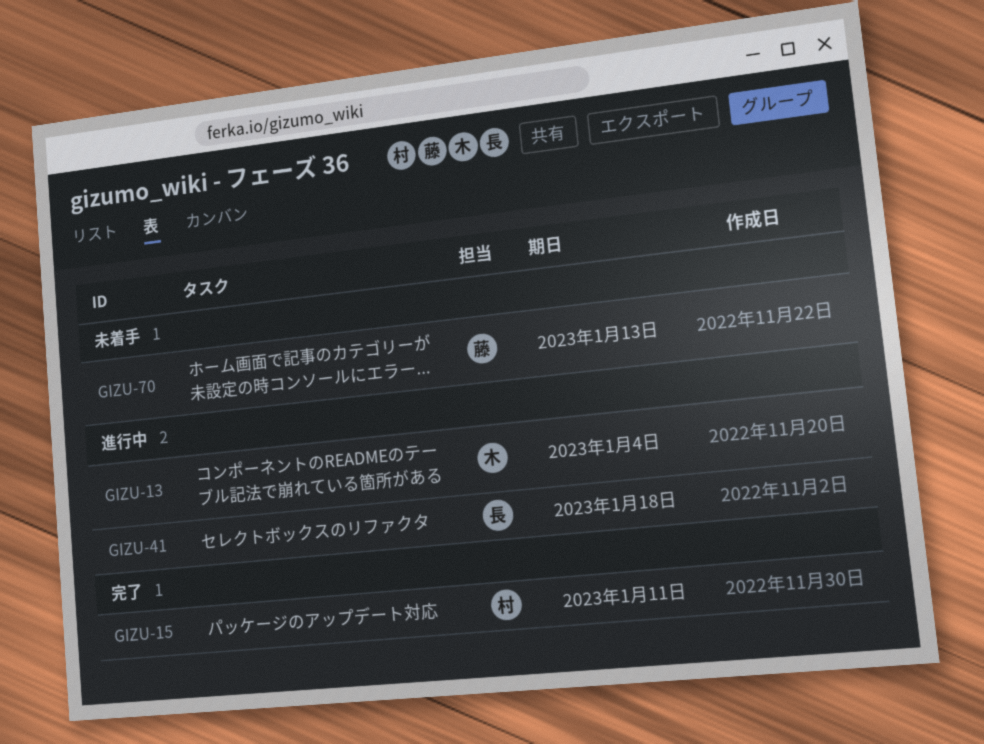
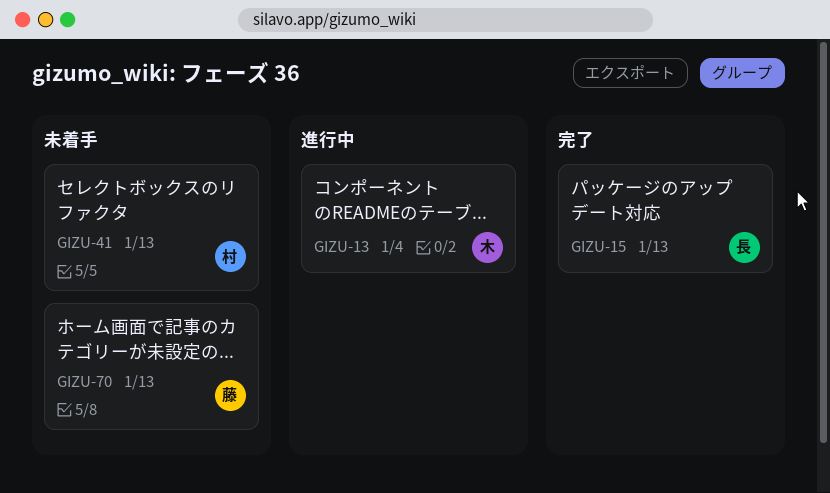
GIZU-15, owner: 村 -> 長
GIZU-15, due: Jan 11 -> Jan 13
GIZU-41, status: 進行中 -> 未着手
GIZU-41, owner: 長 -> 村
GIZU-41, due: Jan 18 -> Jan 13

